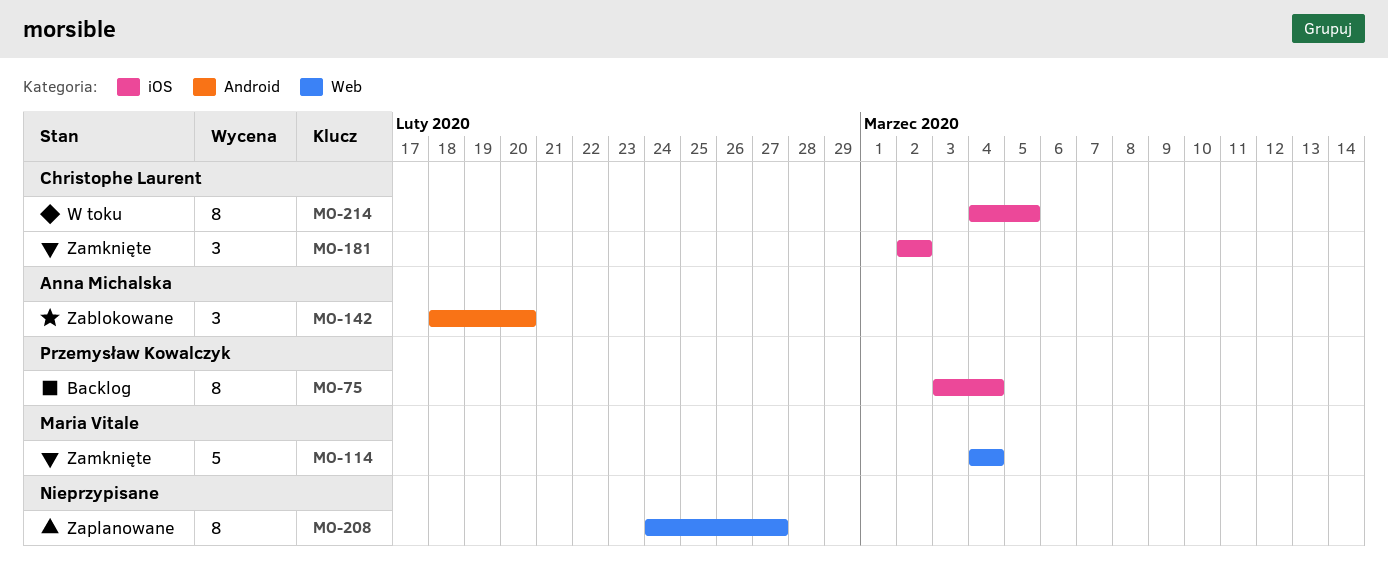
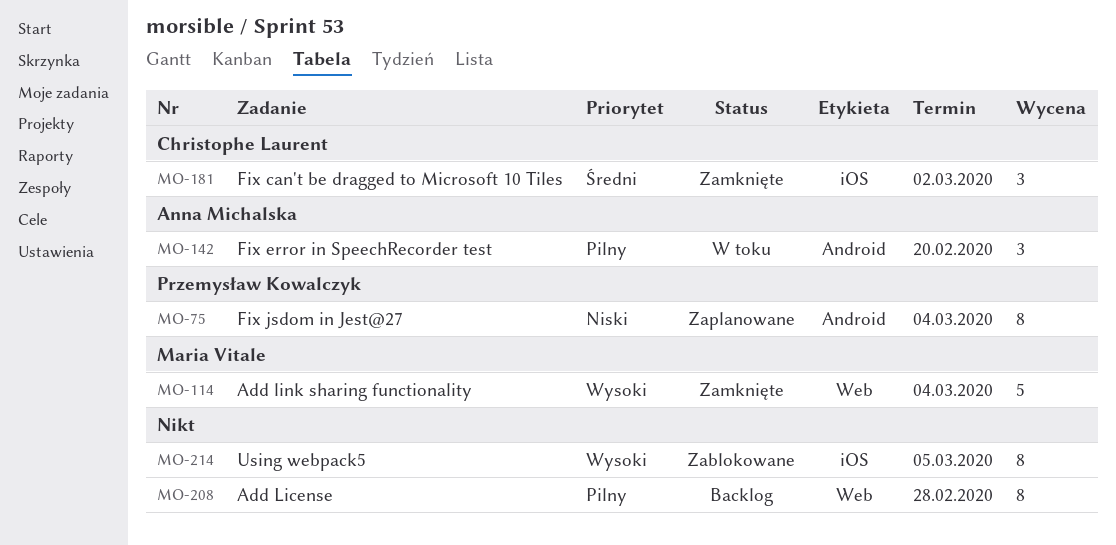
MO-75, status: Backlog -> Zaplanowane
MO-75, label: iOS -> Android
MO-142, status: Zablokowane -> W toku
MO-208, status: Zaplanowane -> Backlog
MO-208, due: Feb 27 -> Feb 28
MO-214, status: W toku -> Zablokowane
MO-214, owner: Christophe Laurent -> none

